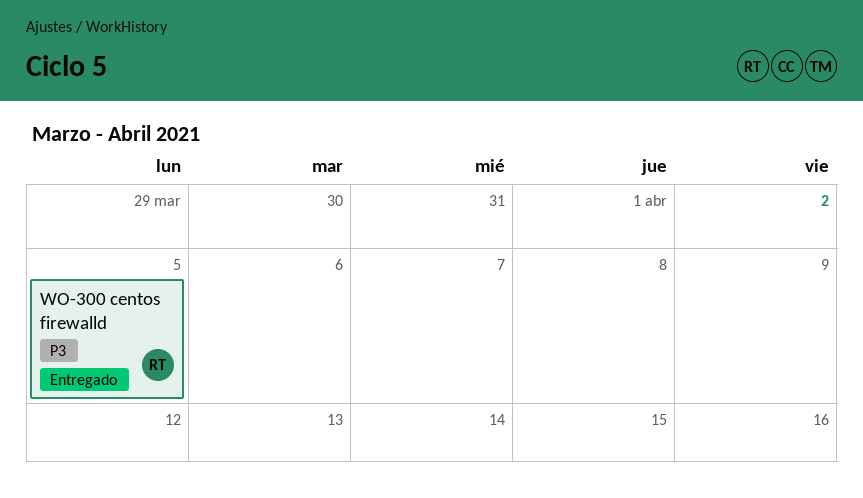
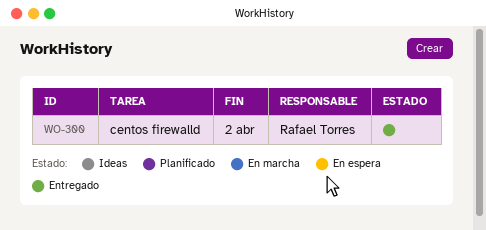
WO-300, due: Apr 5 -> Apr 2

